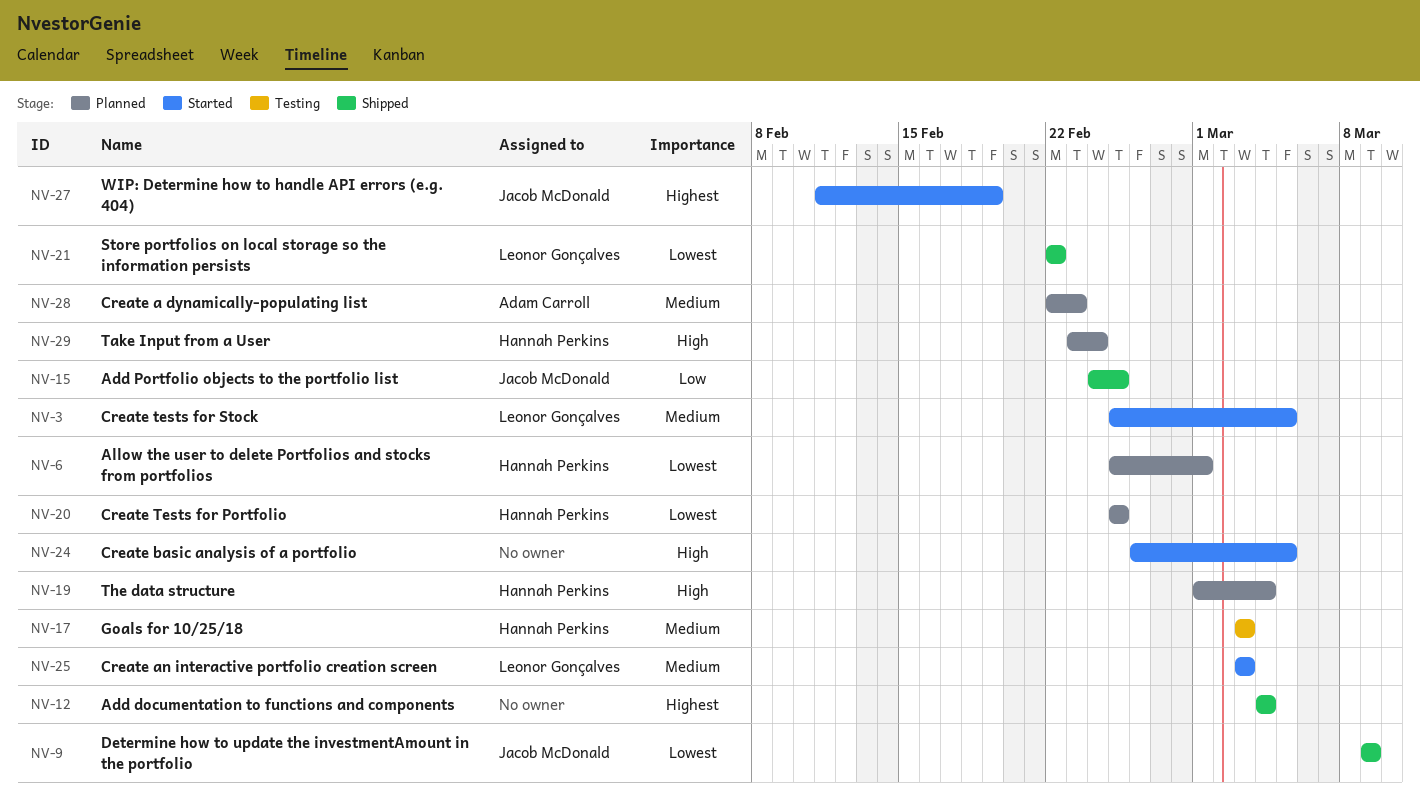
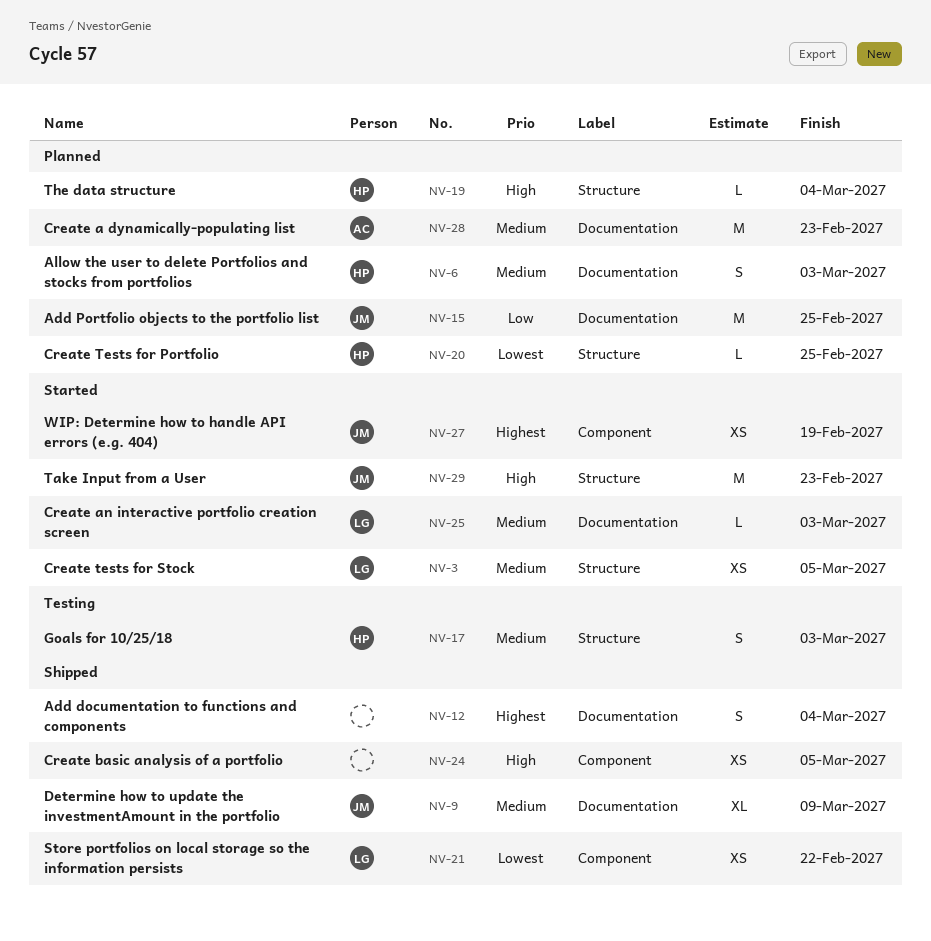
NV-6, priority: Lowest -> Medium
NV-6, due: Mar 1 -> Mar 3
NV-9, priority: Lowest -> Medium
NV-15, status: Shipped -> Planned
NV-24, status: Started -> Shipped
NV-29, status: Planned -> Started
NV-29, owner: Hannah Perkins -> Jacob McDonald
NV-29, due: Feb 24 -> Feb 23

